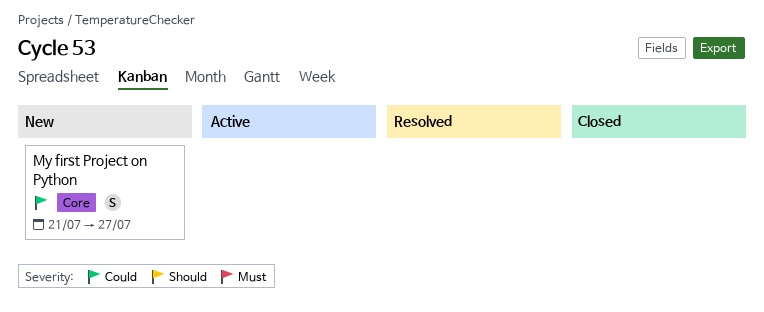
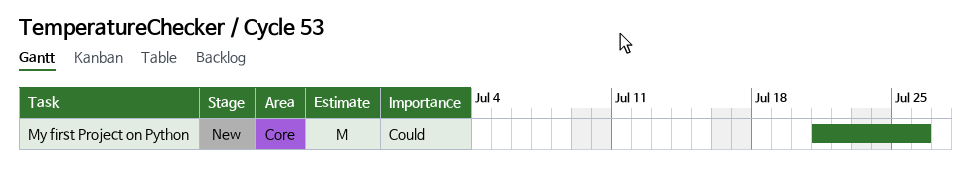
My first Project on Python, estimate: S -> M
My first Project on Python, due: Jul 27 -> Jul 26

